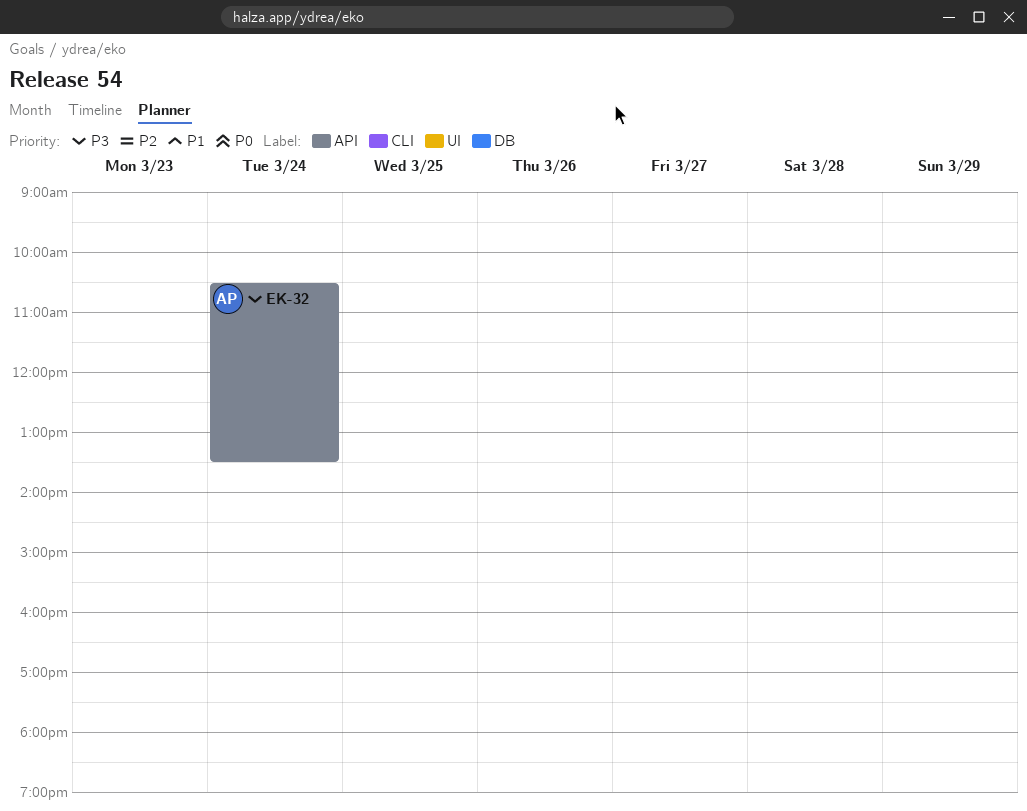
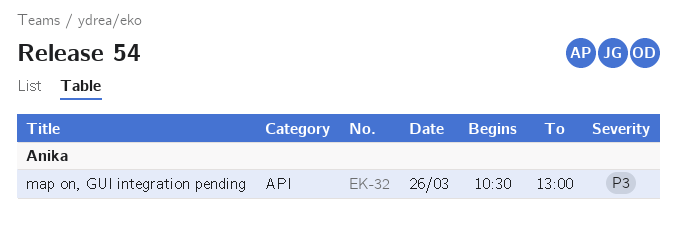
EK-32, day: Mar 24 -> Mar 26
EK-32, ends: 13:30 -> 13:00

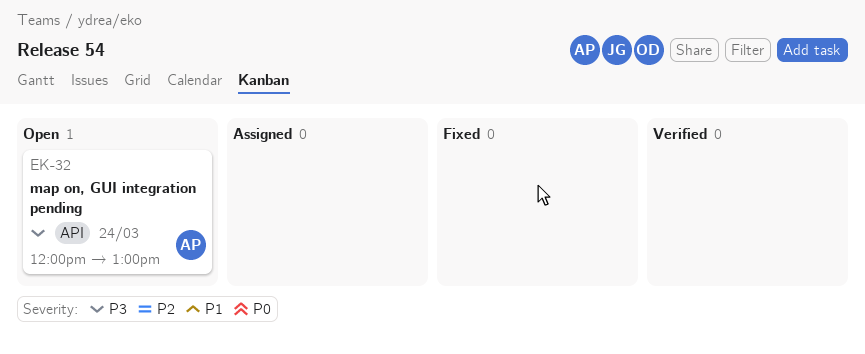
EK-32, day: Mar 26 -> Mar 24
EK-32, begins: 10:30 -> 12:00

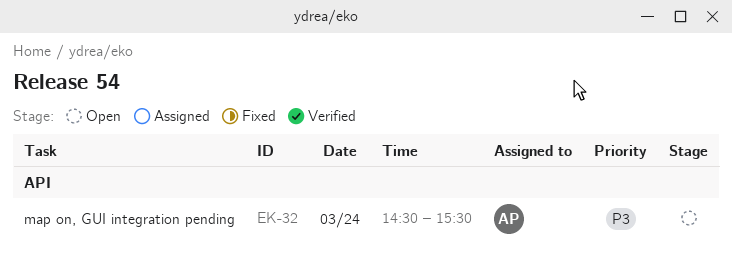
EK-32, begins: 12:00 -> 14:30
EK-32, ends: 13:00 -> 15:30

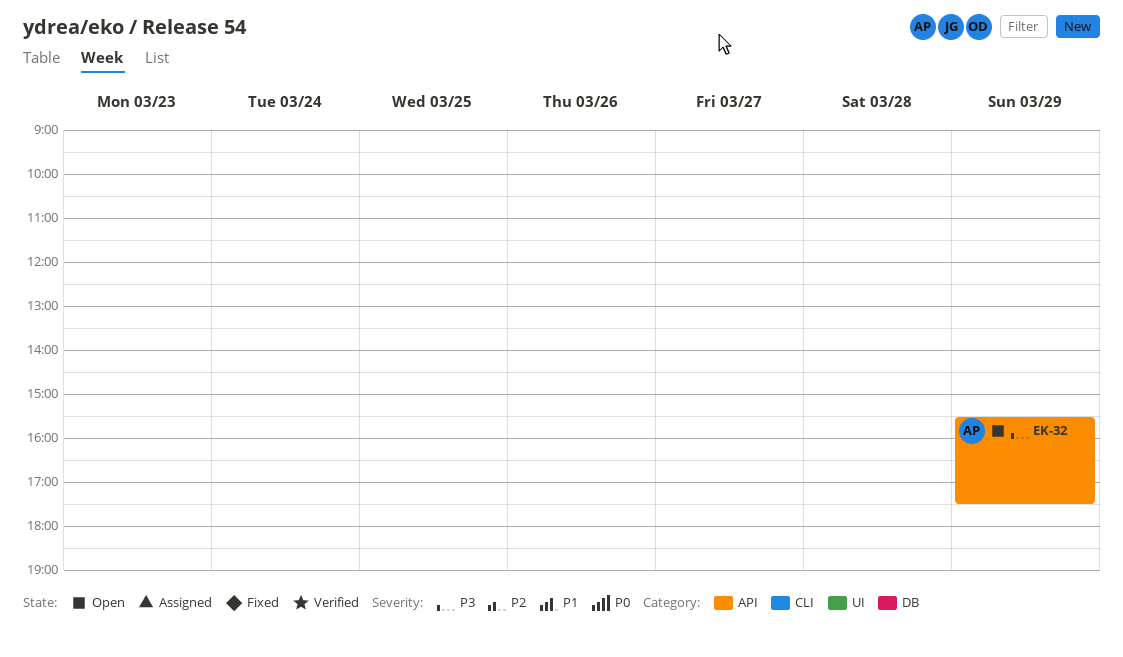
EK-32, day: Mar 24 -> Mar 29
EK-32, begins: 14:30 -> 15:30
EK-32, ends: 15:30 -> 17:30

